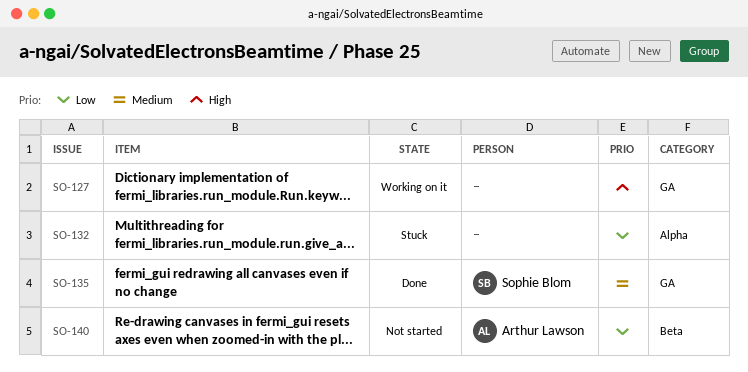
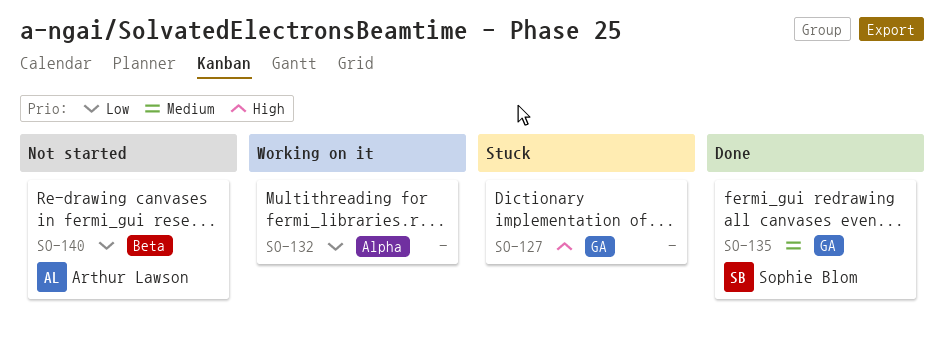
SO-127, status: Working on it -> Stuck
SO-132, status: Stuck -> Working on it

